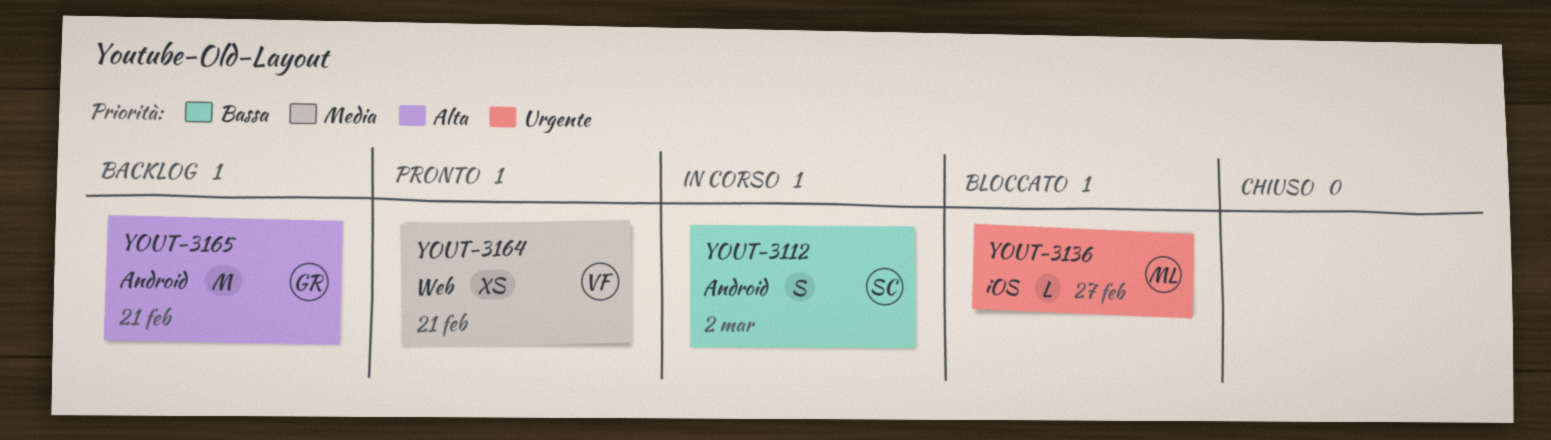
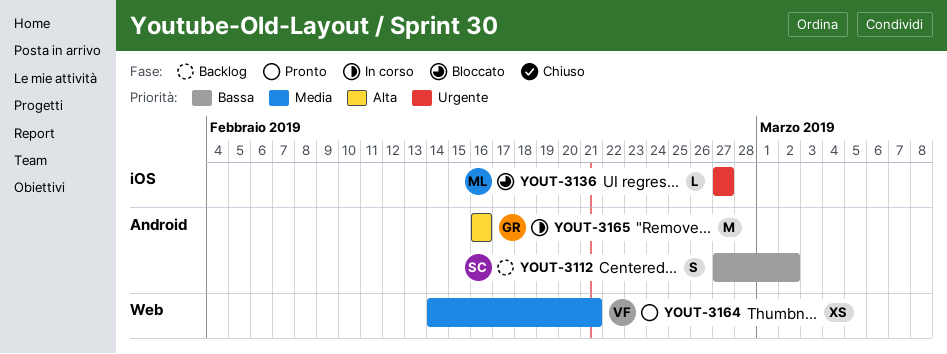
YOUT-3112, status: In corso -> Backlog
YOUT-3165, status: Backlog -> In corso
YOUT-3165, due: Feb 21 -> Feb 16

